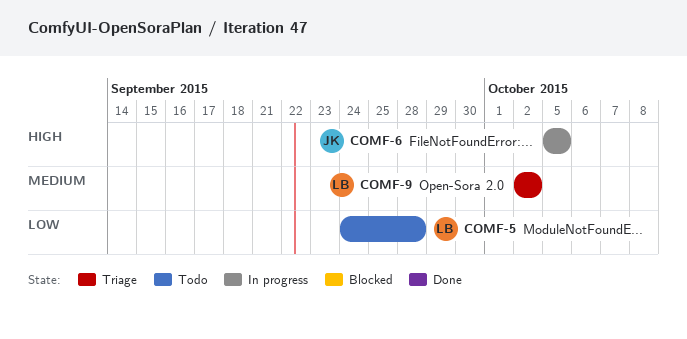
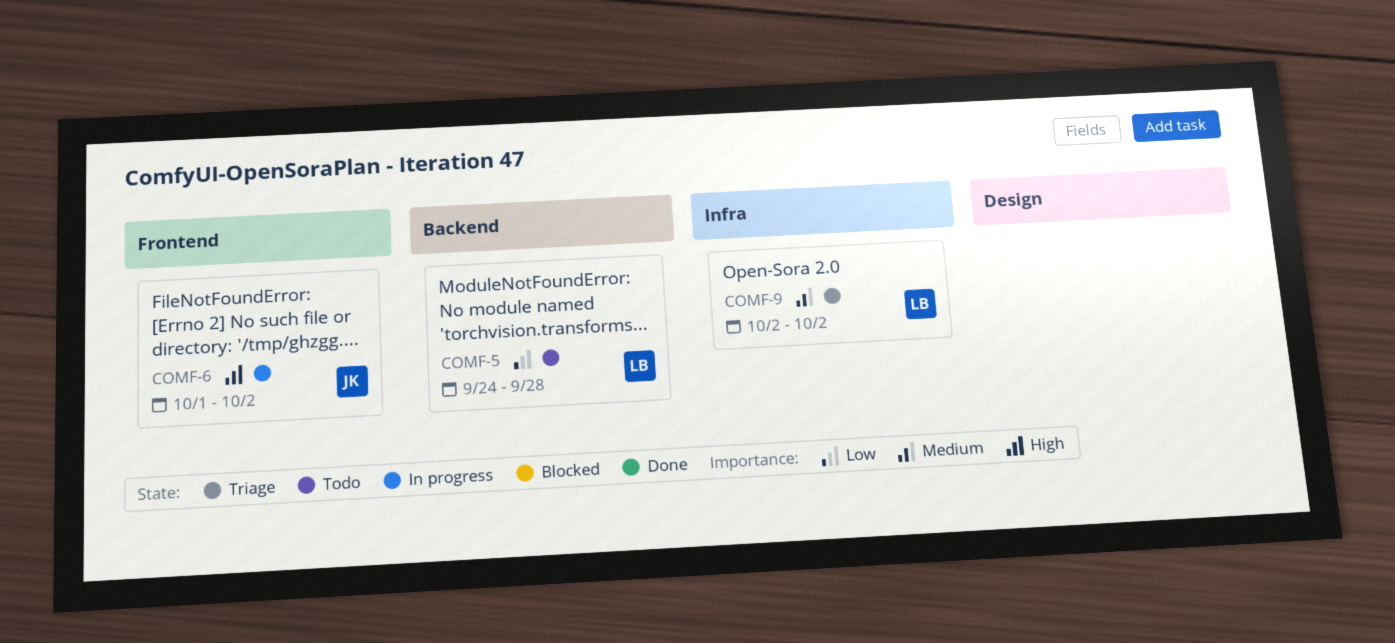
COMF-6, start: Oct 5 -> Oct 1
COMF-6, due: Oct 5 -> Oct 2

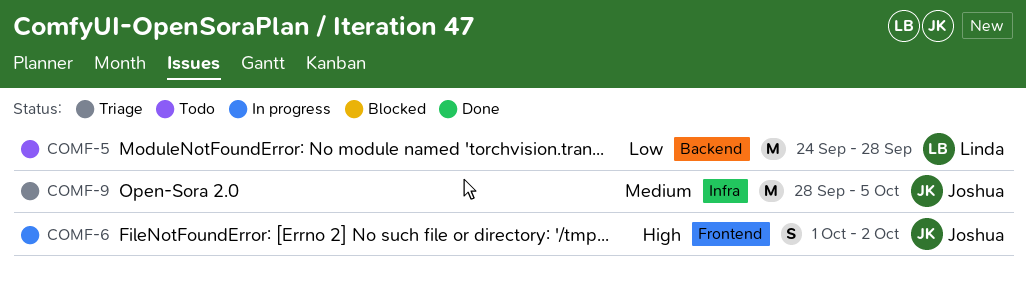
COMF-9, owner: Linda -> Joshua
COMF-9, start: Oct 2 -> Sep 28
COMF-9, due: Oct 2 -> Oct 5

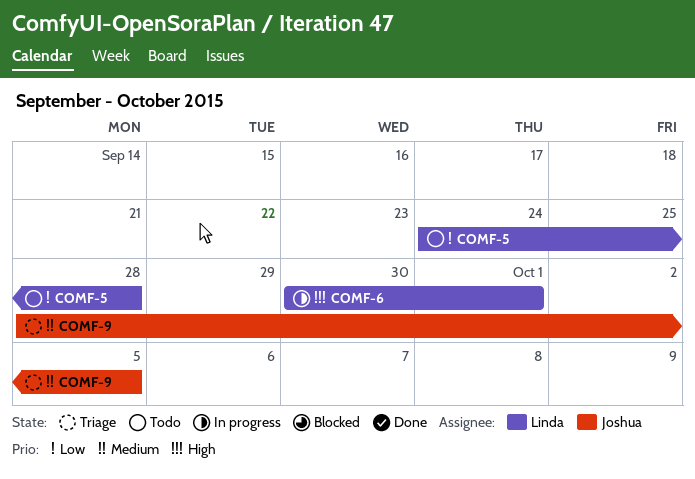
COMF-6, owner: Joshua -> Linda
COMF-6, start: Oct 1 -> Sep 30
COMF-6, due: Oct 2 -> Oct 1

